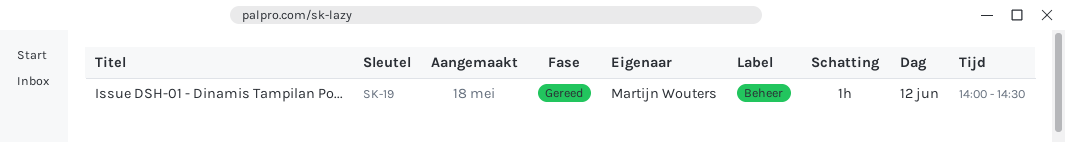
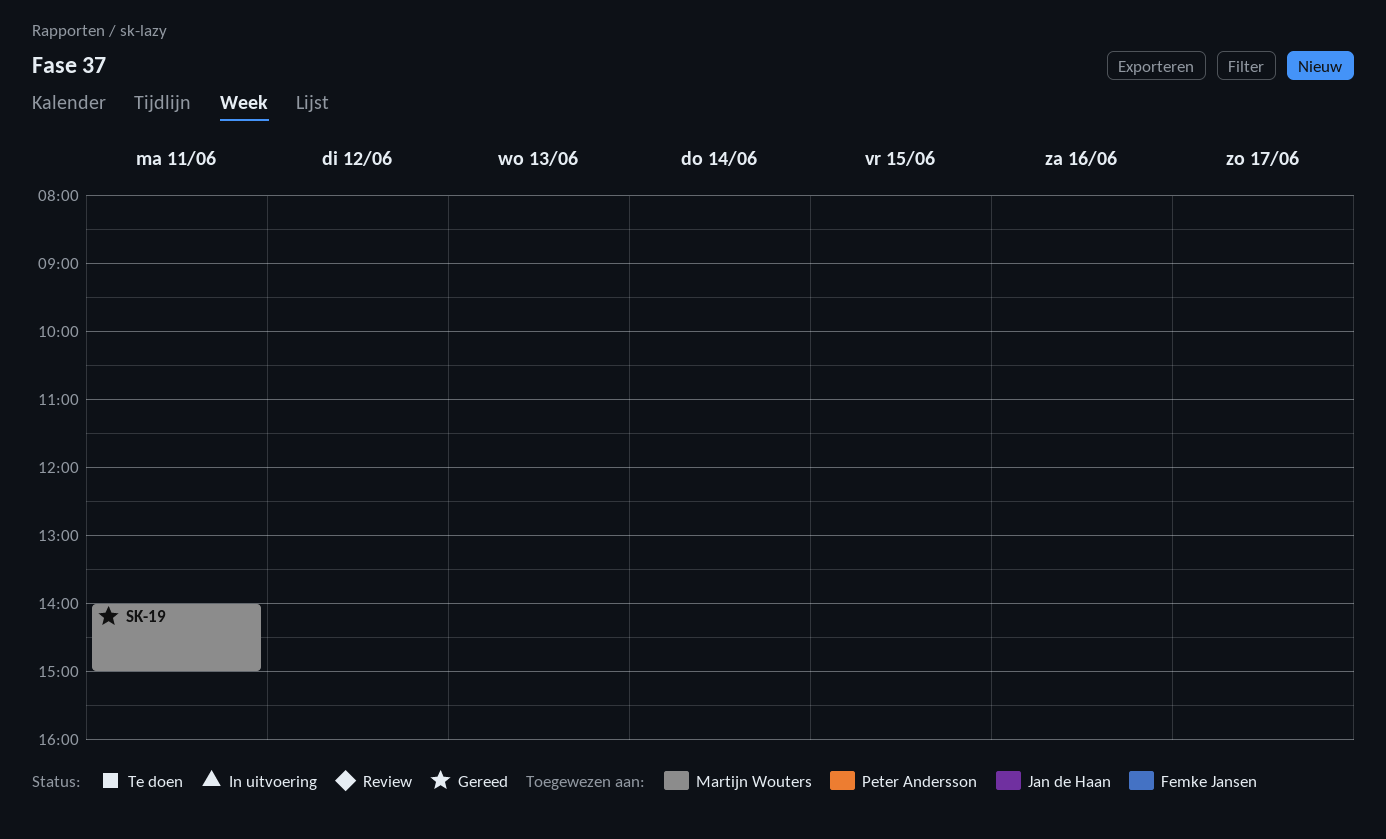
SK-19, day: Jun 12 -> Jun 11
SK-19, ends: 14:30 -> 15:00

